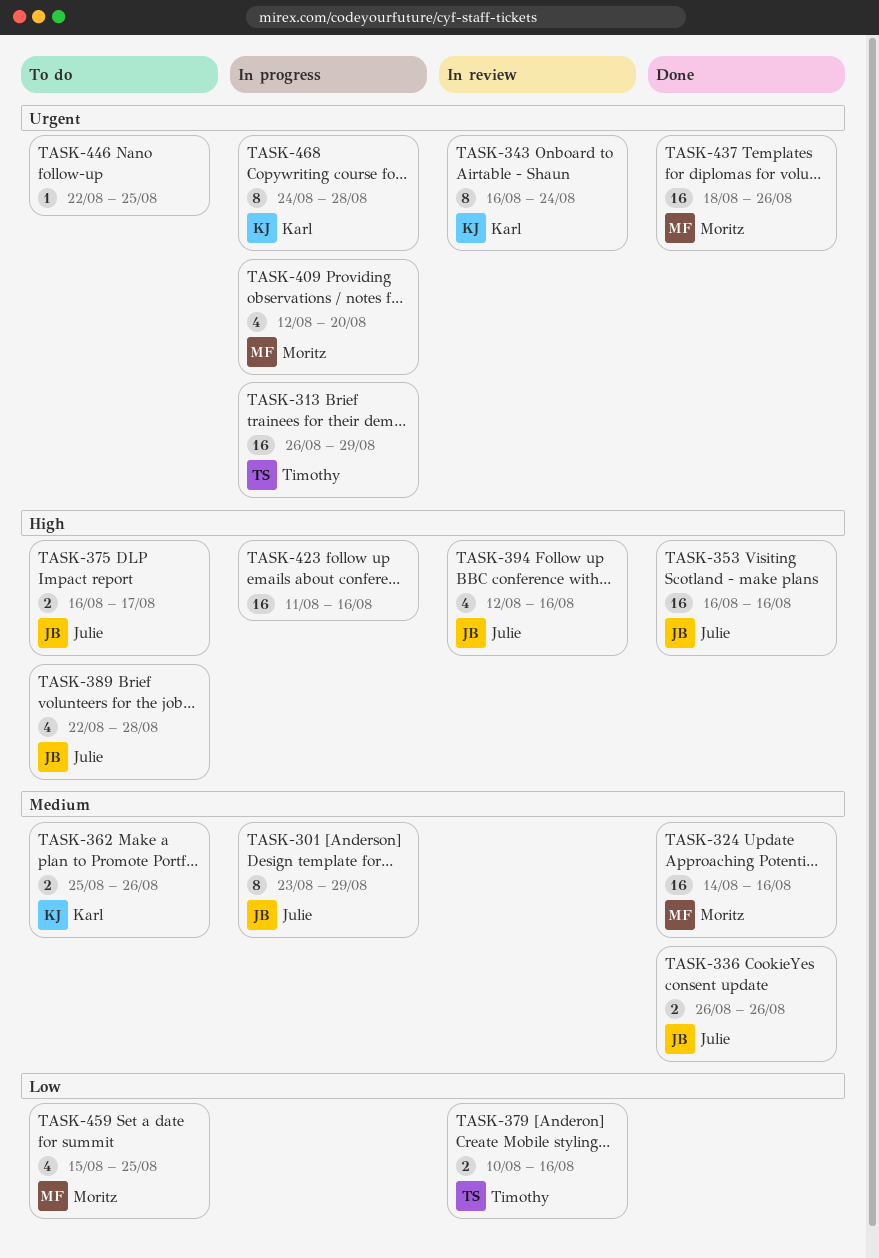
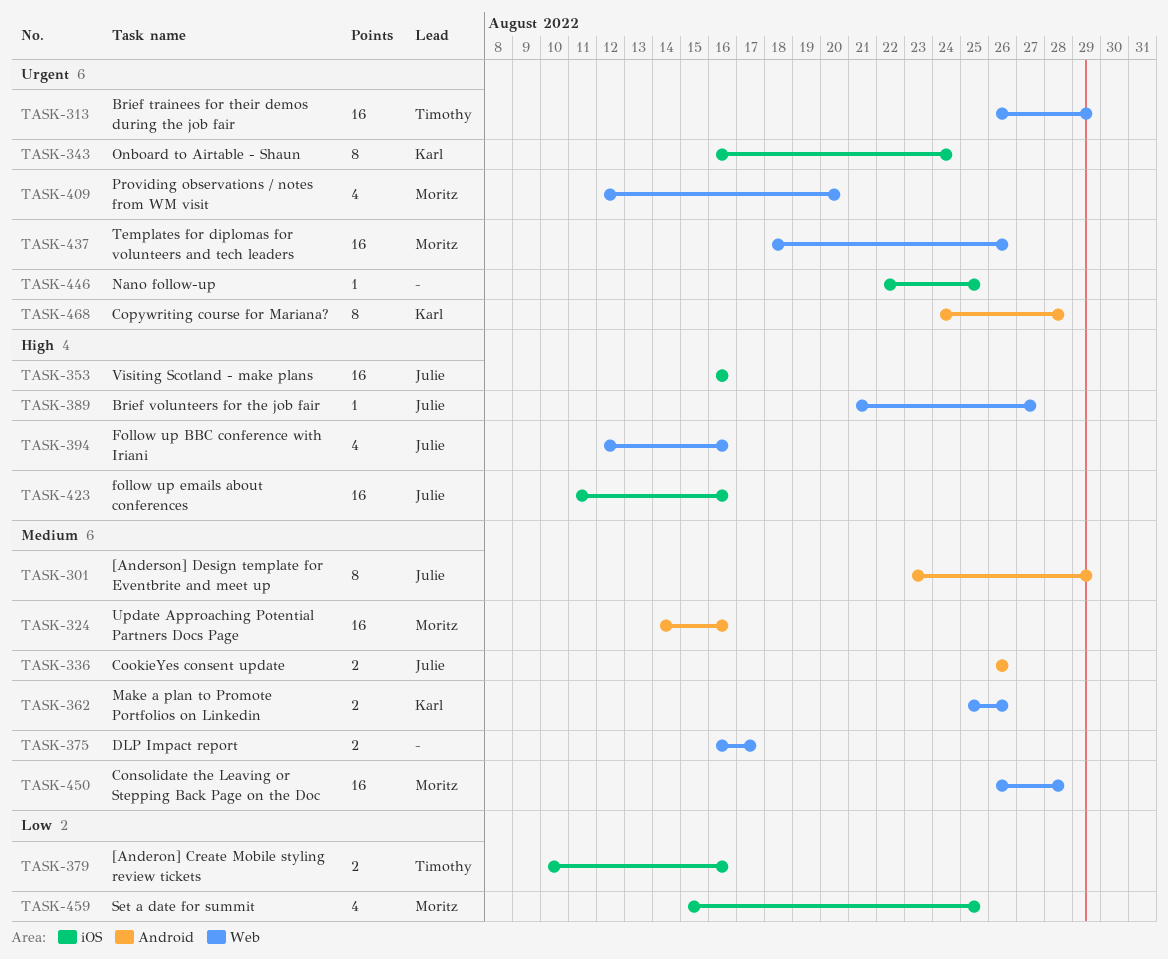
TASK-375, owner: Julie -> none
TASK-375, priority: High -> Medium
TASK-389, estimate: 4 -> 1
TASK-389, start: Aug 22 -> Aug 21
TASK-389, due: Aug 28 -> Aug 27
TASK-423, owner: none -> Julie
TASK-450: none -> present

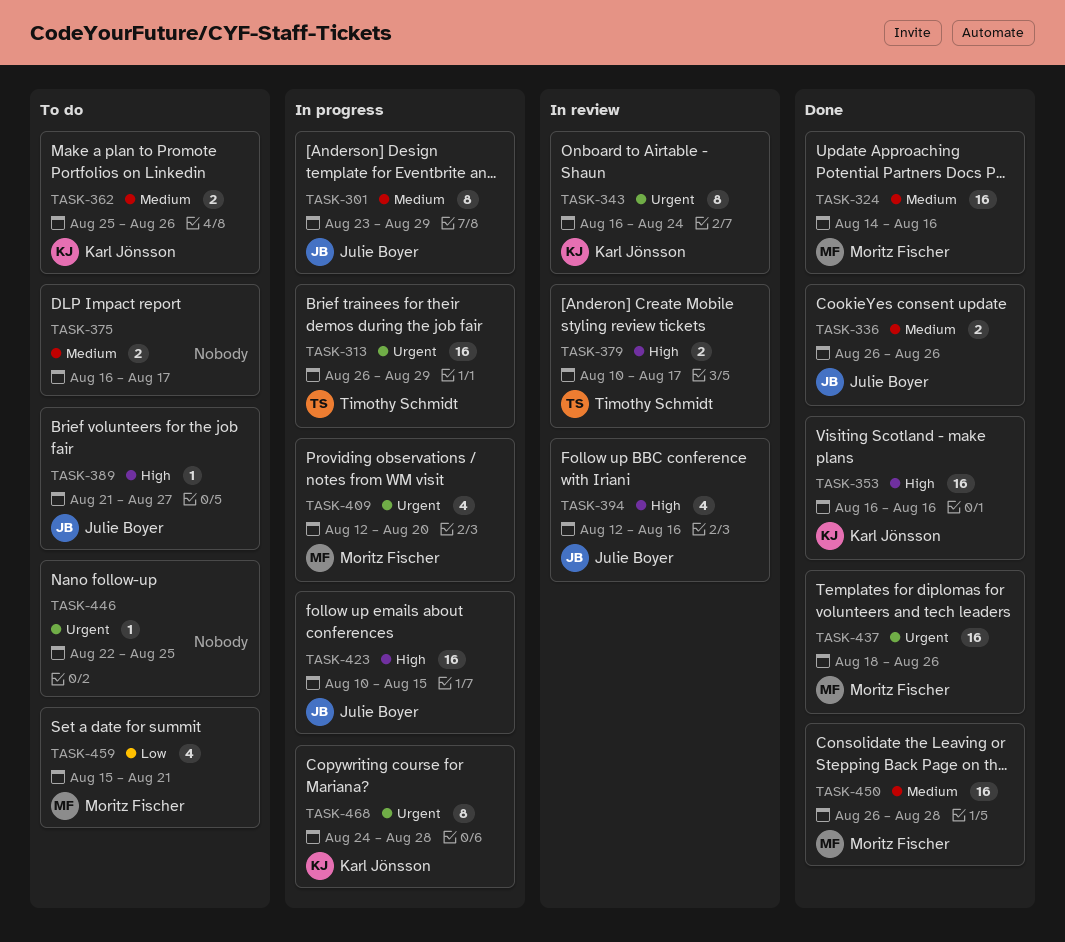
TASK-353, owner: Julie Boyer -> Karl Jönsson
TASK-379, priority: Low -> High
TASK-379, due: Aug 16 -> Aug 17
TASK-423, start: Aug 11 -> Aug 10
TASK-423, due: Aug 16 -> Aug 15
TASK-459, due: Aug 25 -> Aug 21

